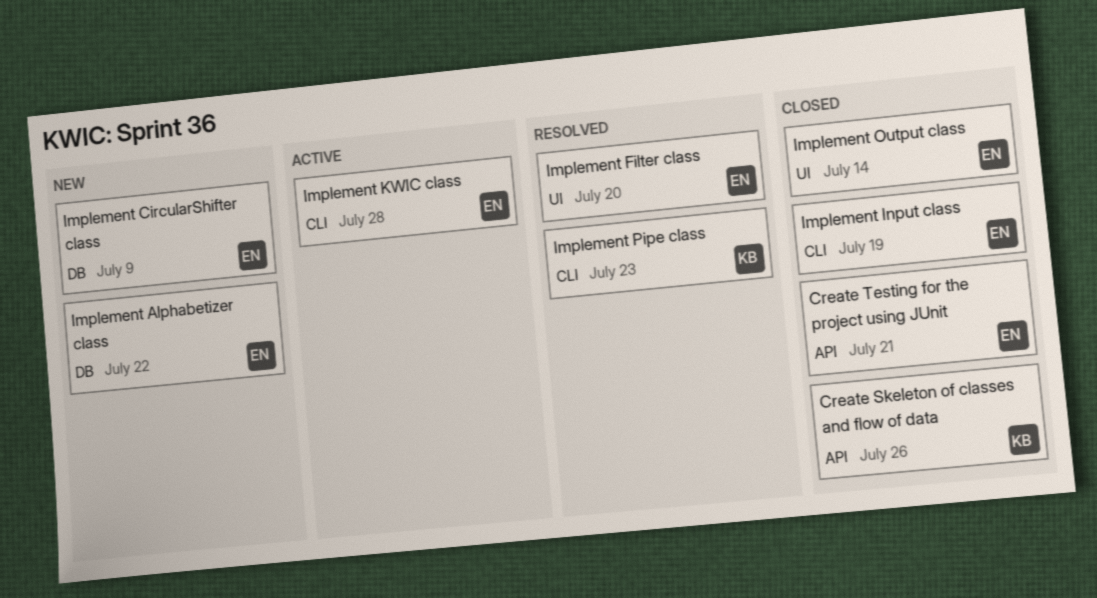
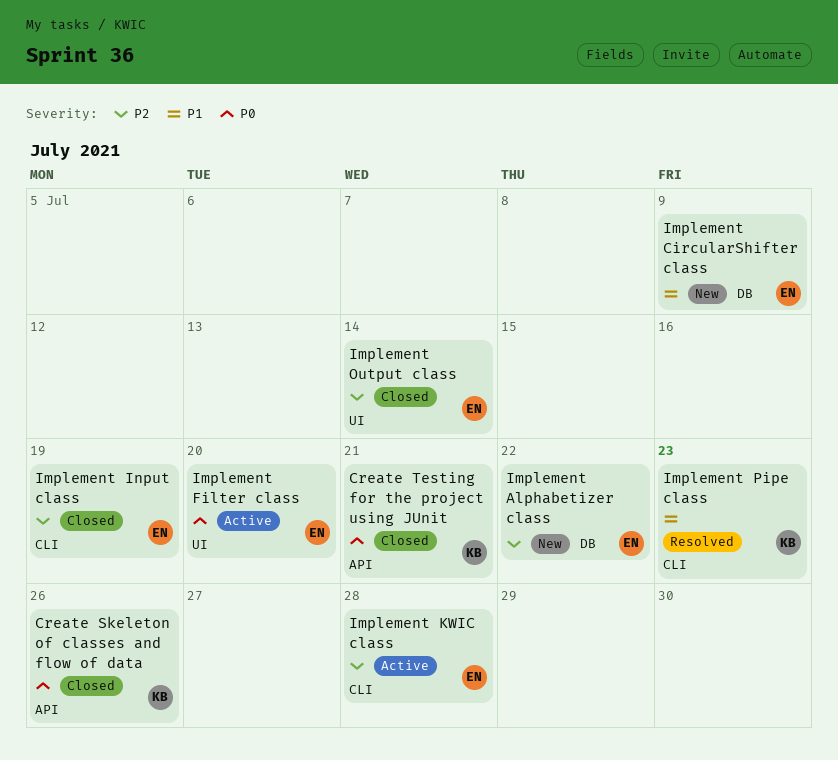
Create Testing for the project using JUnit, owner: EN -> KB
Implement Filter class, status: Resolved -> Active

